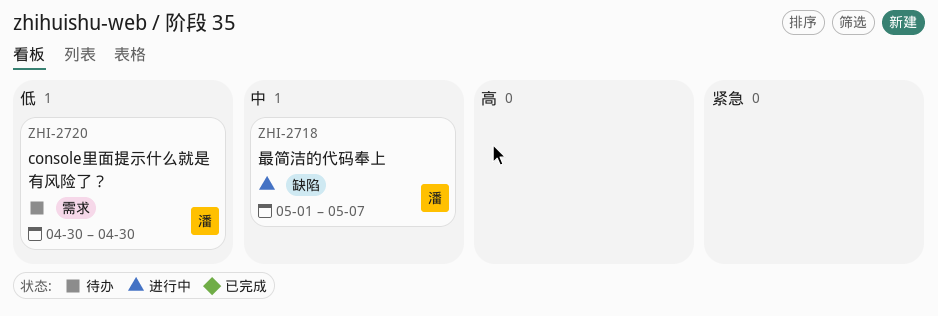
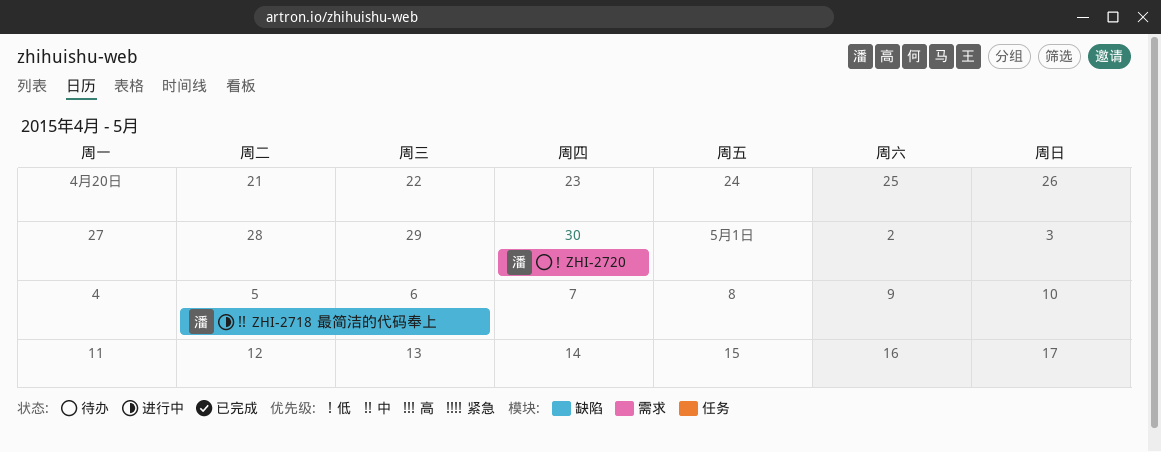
ZHI-2718, start: May 1 -> May 5
ZHI-2718, due: May 7 -> May 6

